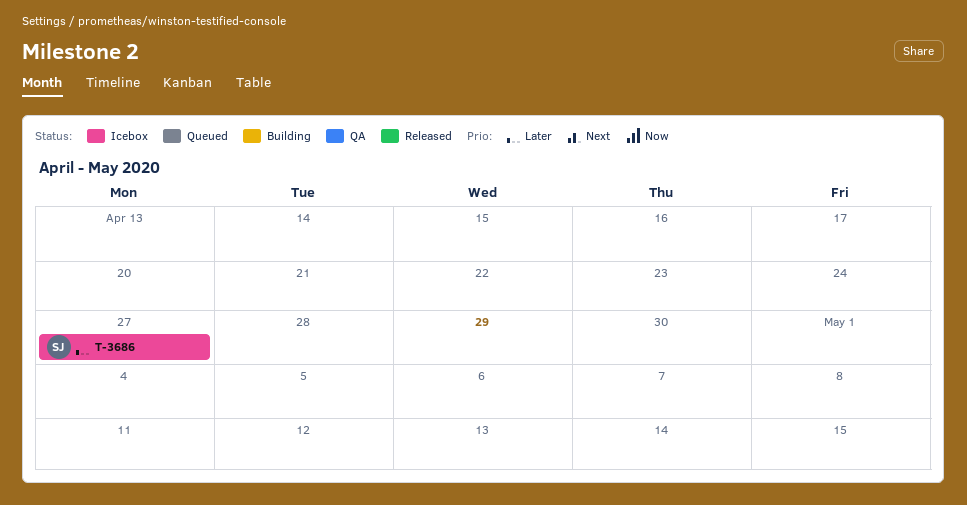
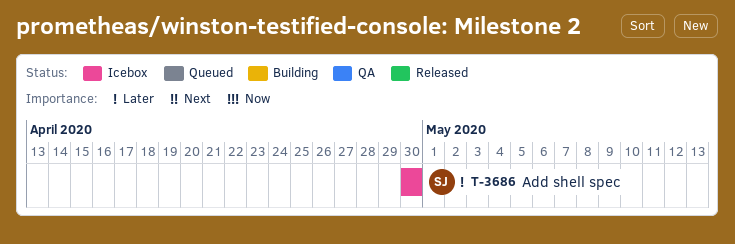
T-3686, start: Apr 27 -> Apr 30
T-3686, due: Apr 27 -> Apr 30

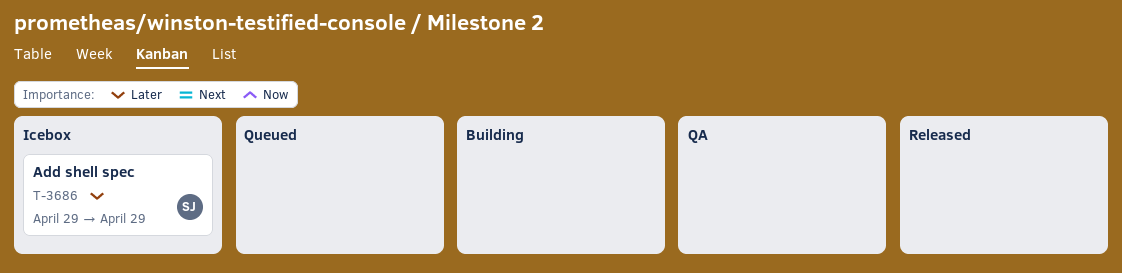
T-3686, start: Apr 30 -> Apr 29
T-3686, due: Apr 30 -> Apr 29

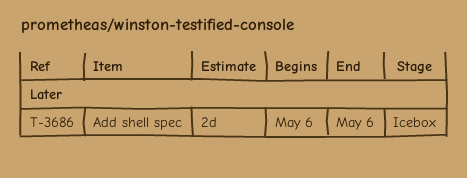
T-3686, start: Apr 29 -> May 6
T-3686, due: Apr 29 -> May 6

